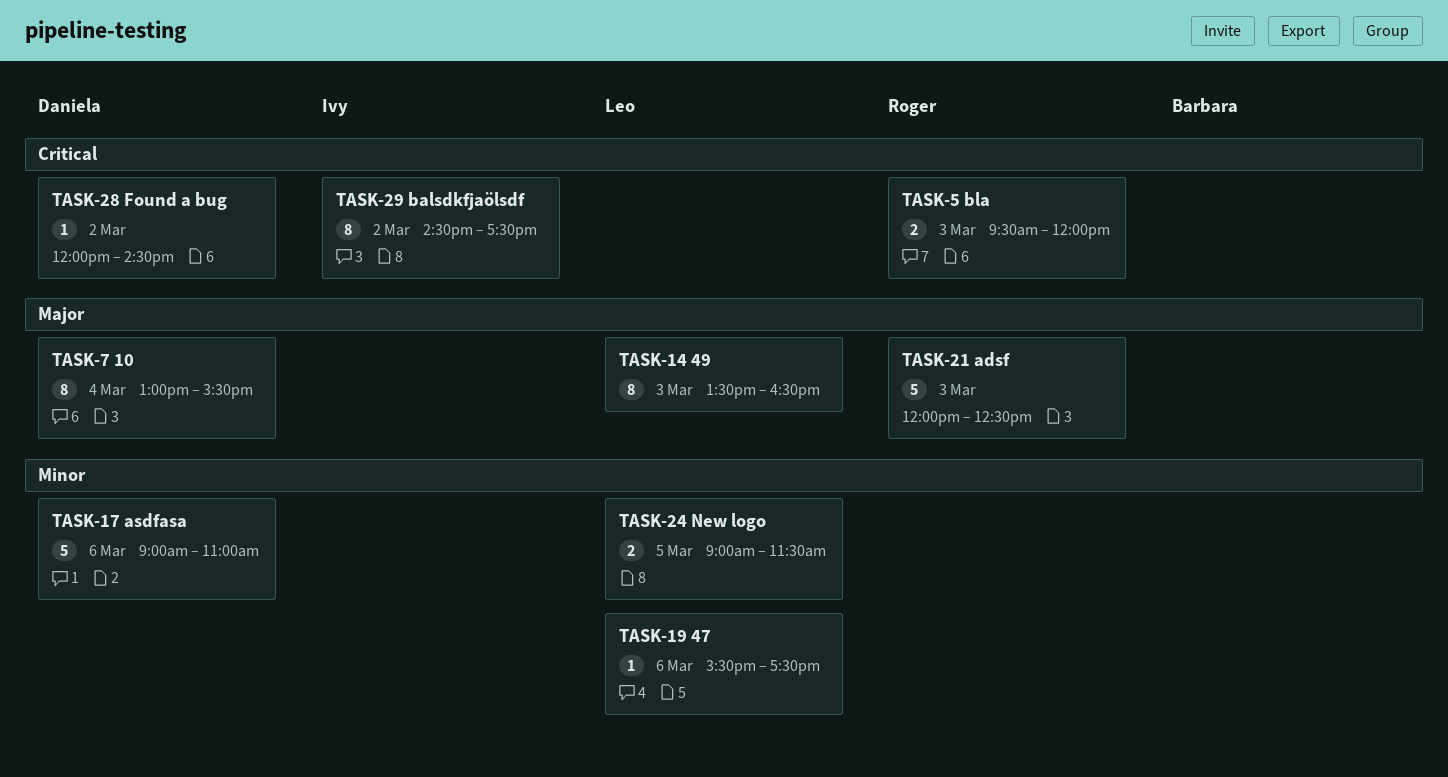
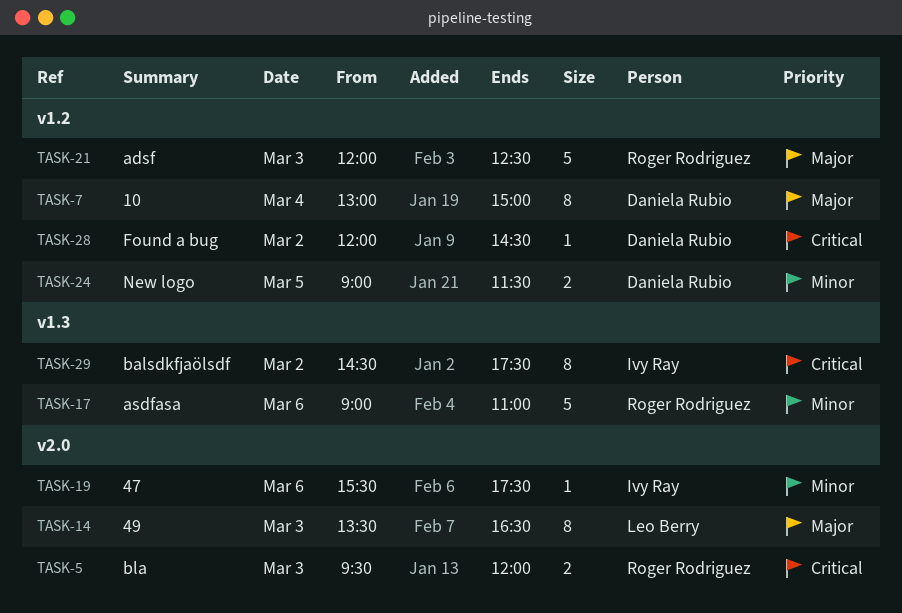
TASK-7, ends: 15:30 -> 15:00
TASK-17, owner: Daniela Rubio -> Roger Rodriguez
TASK-19, owner: Leo Berry -> Ivy Ray
TASK-24, owner: Leo Berry -> Daniela Rubio

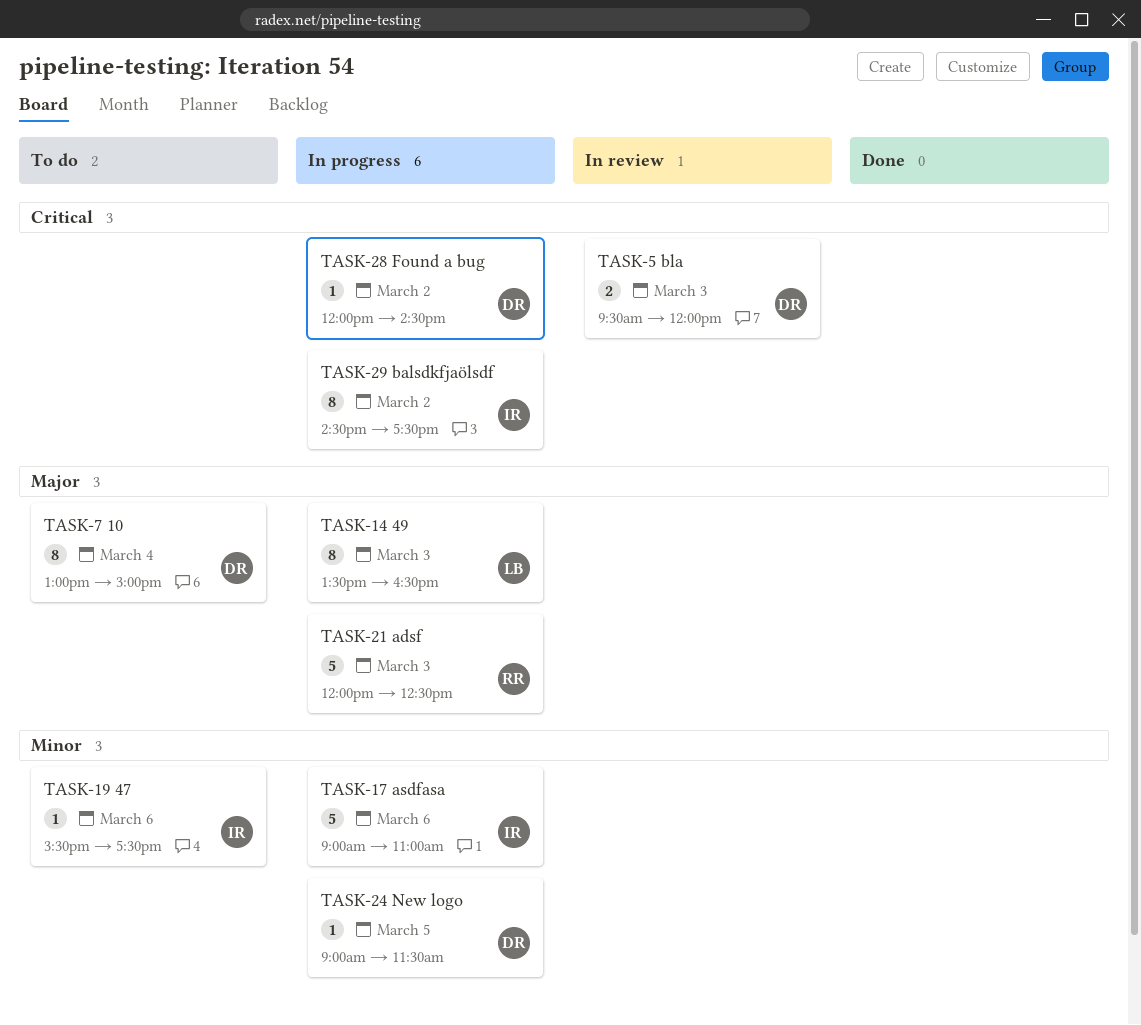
TASK-5, owner: Roger Rodriguez -> Daniela Rubio
TASK-17, owner: Roger Rodriguez -> Ivy Ray
TASK-24, estimate: 2 -> 1

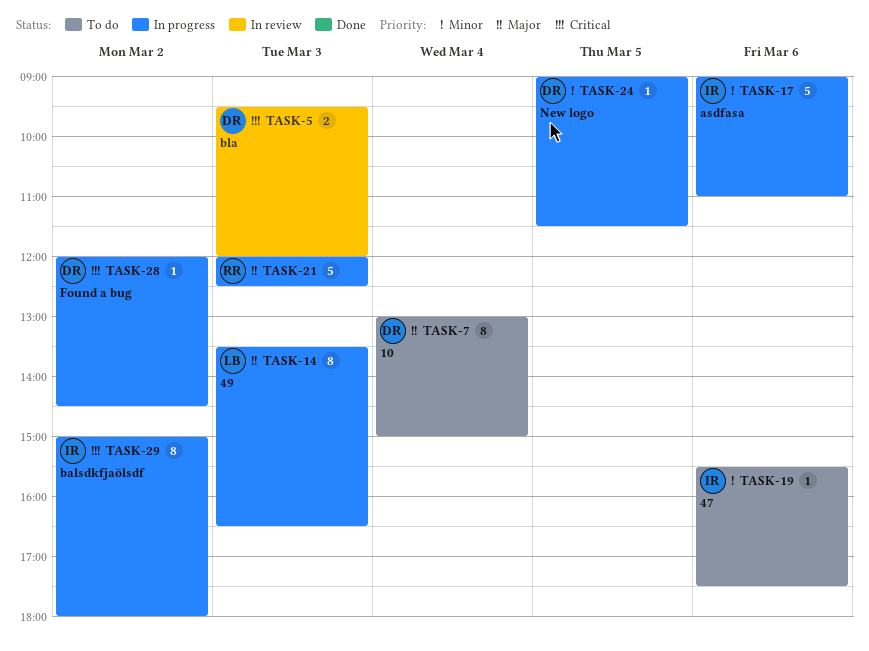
TASK-29, begins: 14:30 -> 15:00
TASK-29, ends: 17:30 -> 18:00

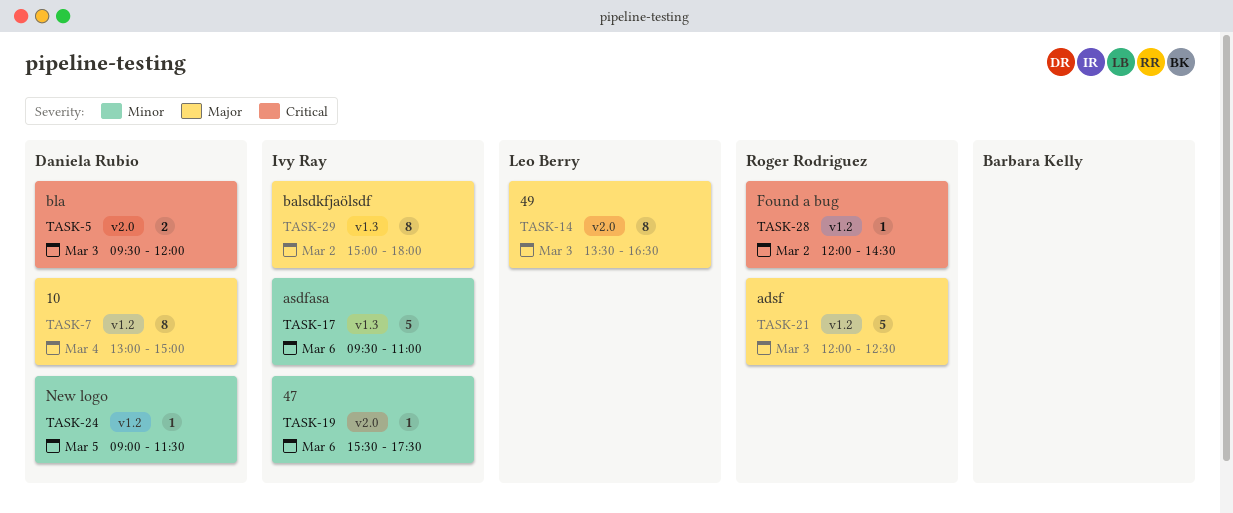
TASK-17, begins: 09:00 -> 09:30
TASK-28, owner: Daniela Rubio -> Roger Rodriguez
TASK-29, priority: Critical -> Major

